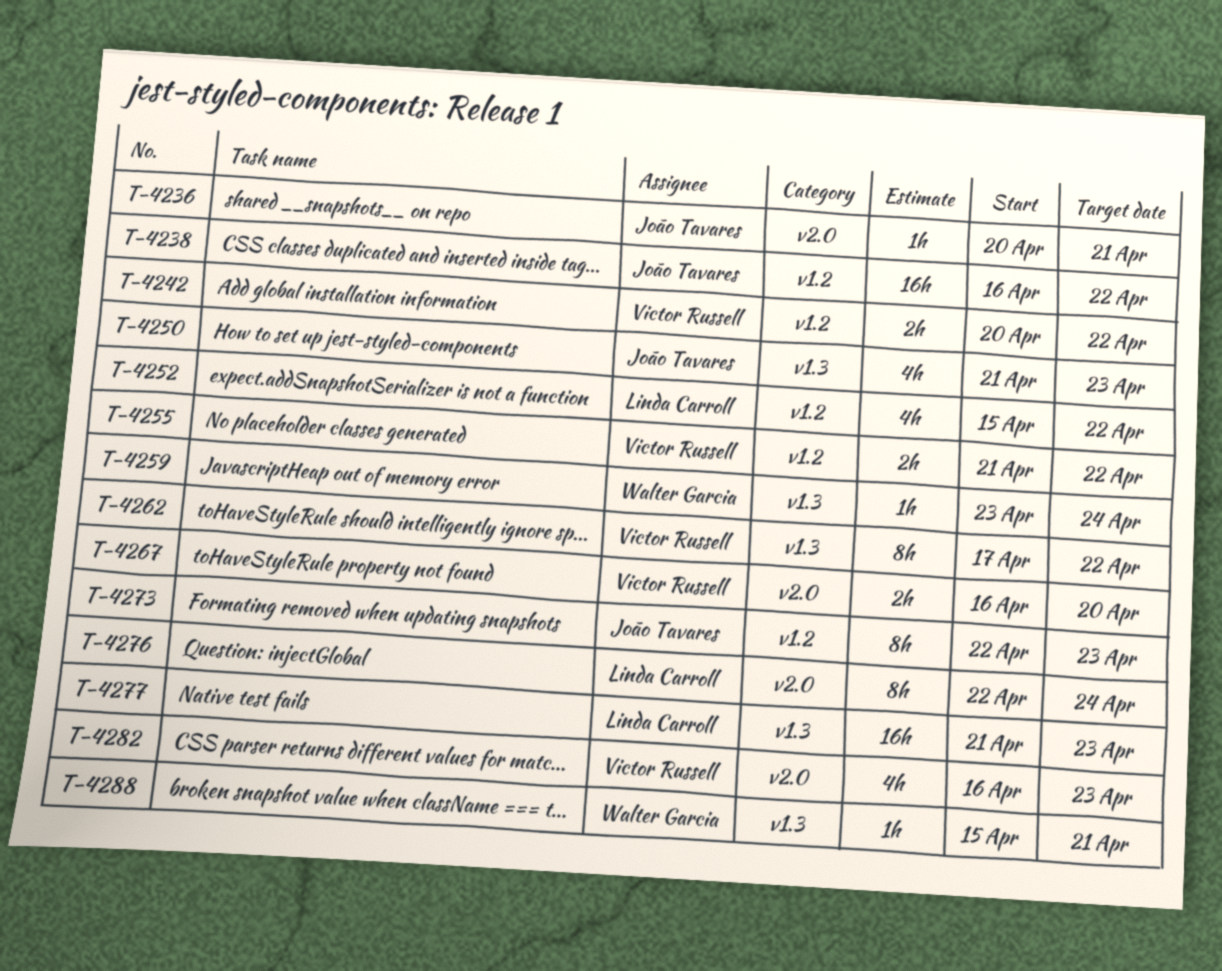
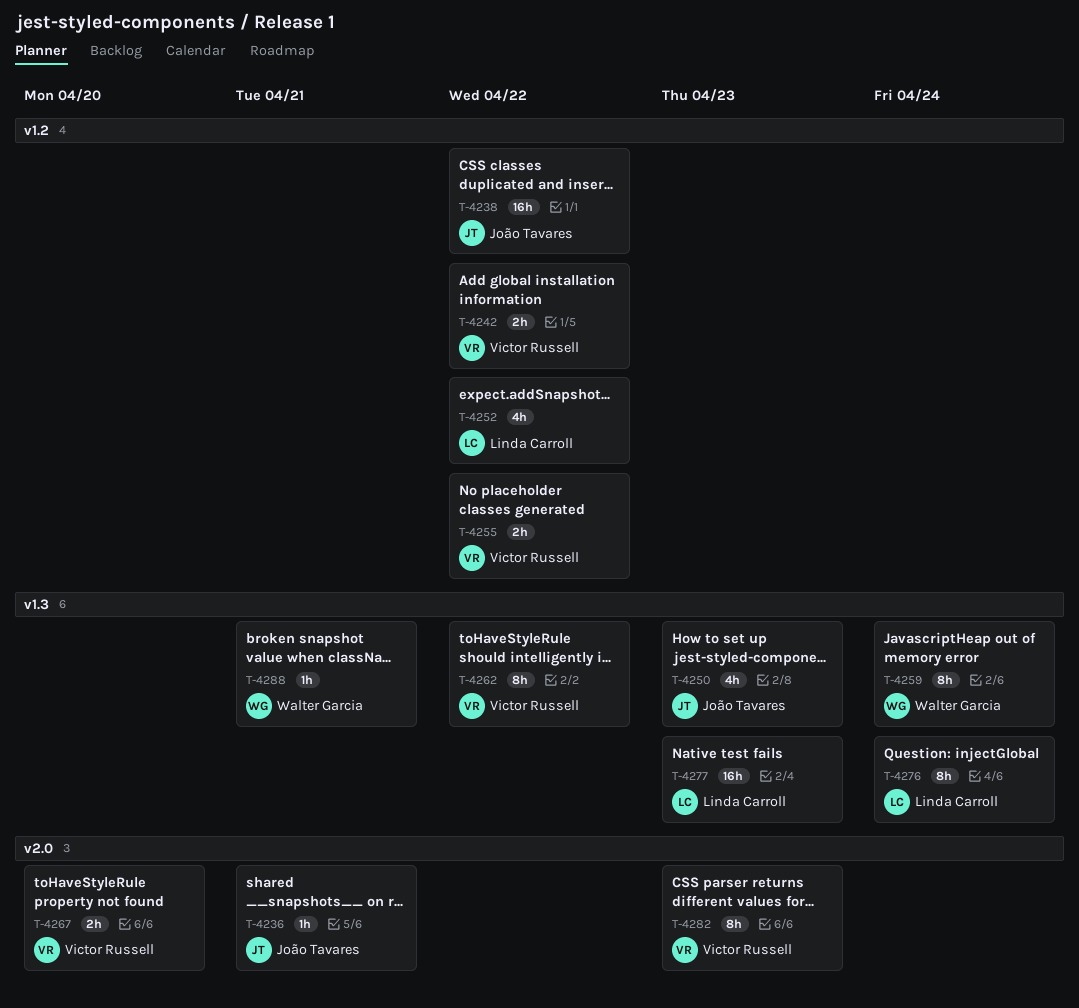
T-4259, estimate: 1h -> 8h
T-4273: present -> none
T-4276, label: v2.0 -> v1.3
T-4282, estimate: 4h -> 8h

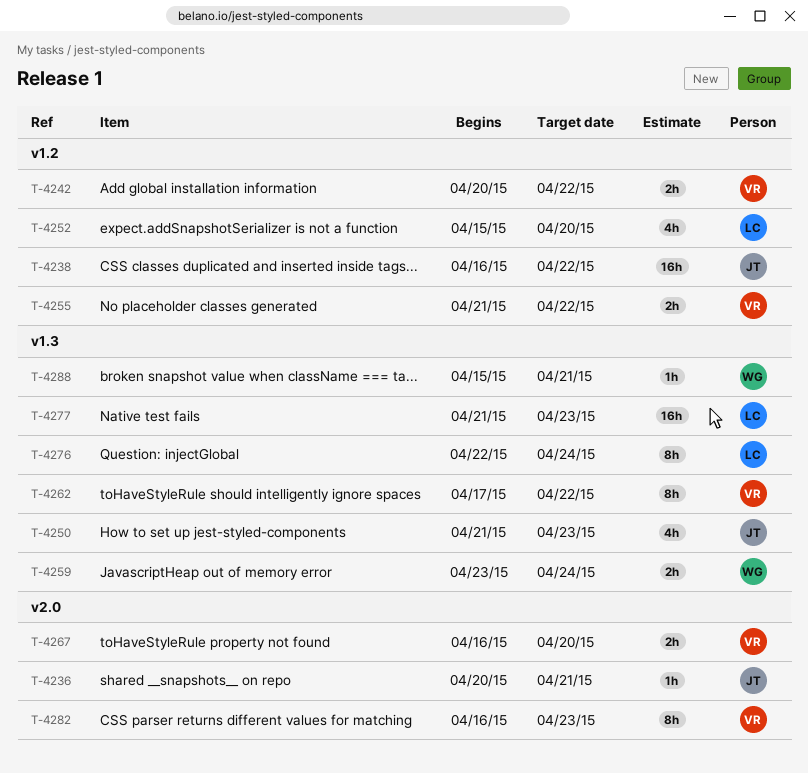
T-4252, due: Apr 22 -> Apr 20
T-4259, estimate: 8h -> 2h

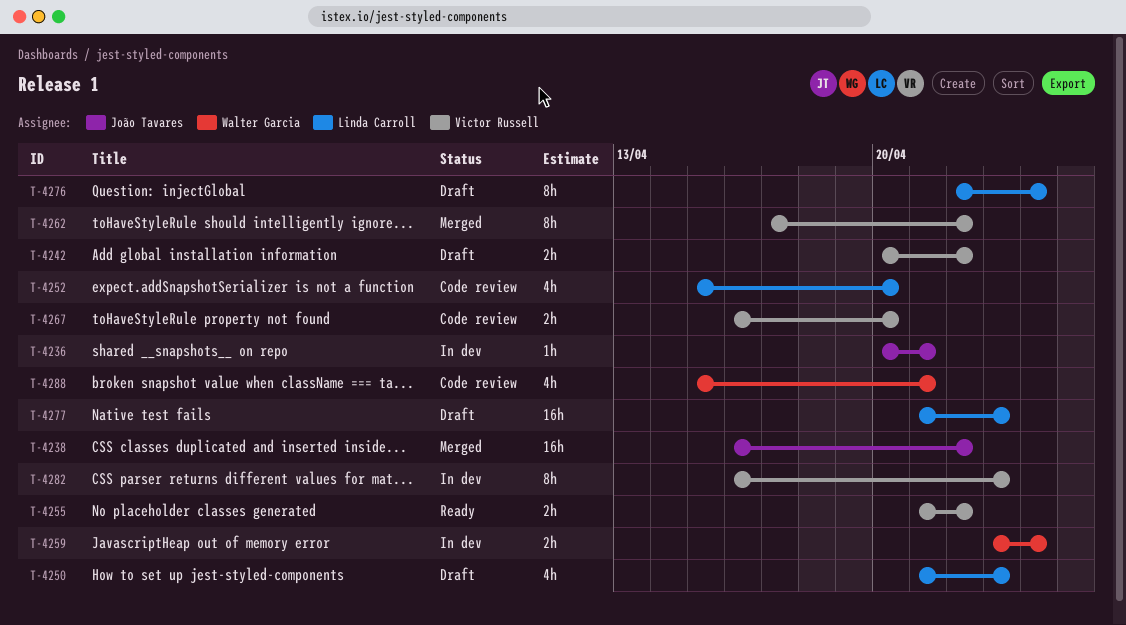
T-4250, owner: João Tavares -> Linda Carroll
T-4288, estimate: 1h -> 4h

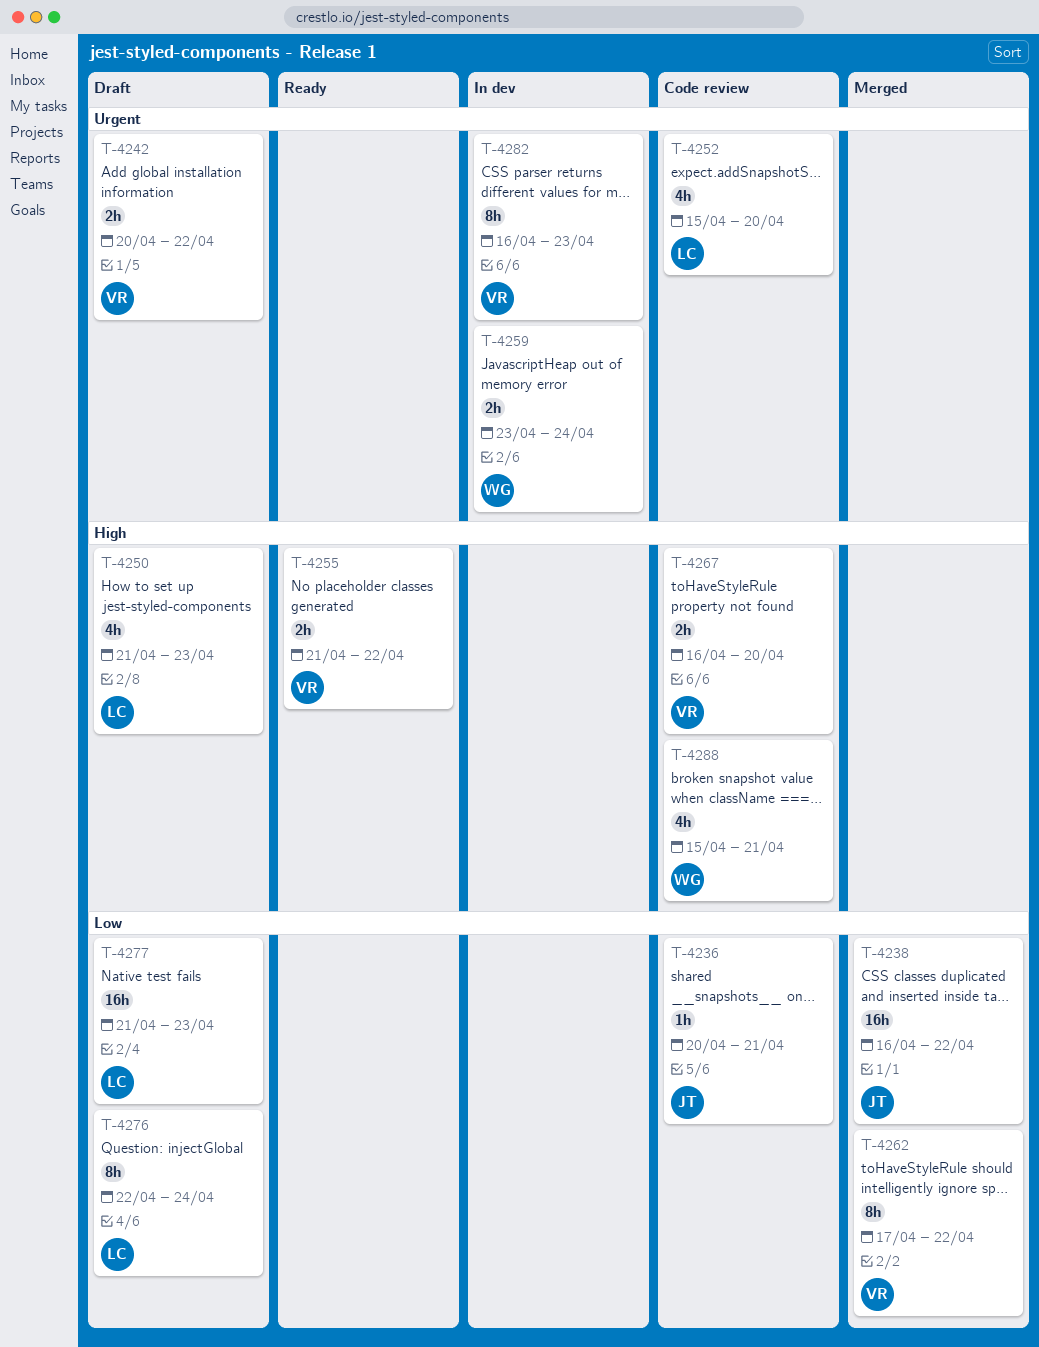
T-4236, status: In dev -> Code review

